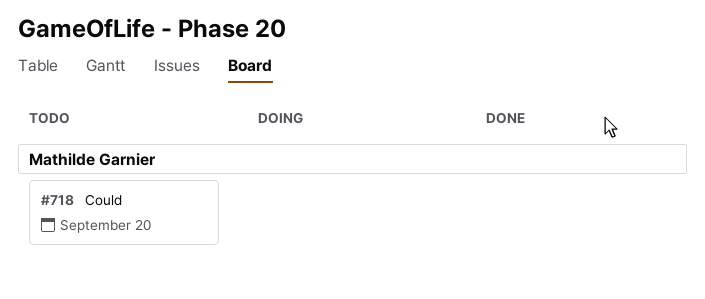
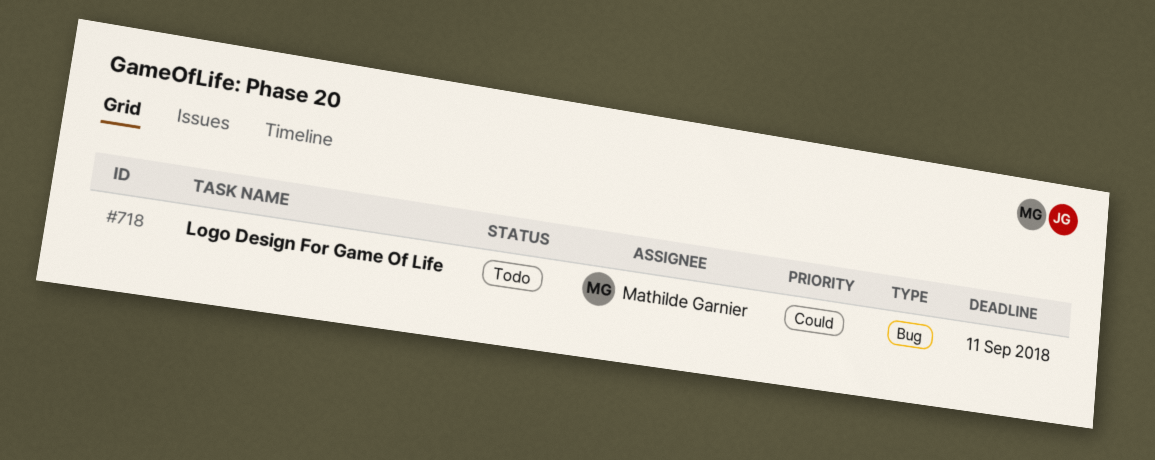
#718, due: Sep 20 -> Sep 11

